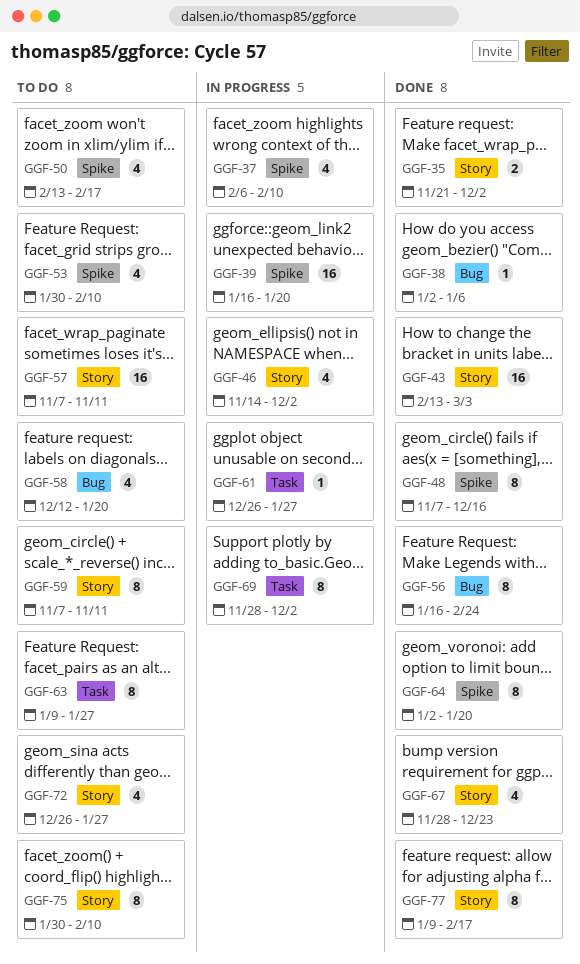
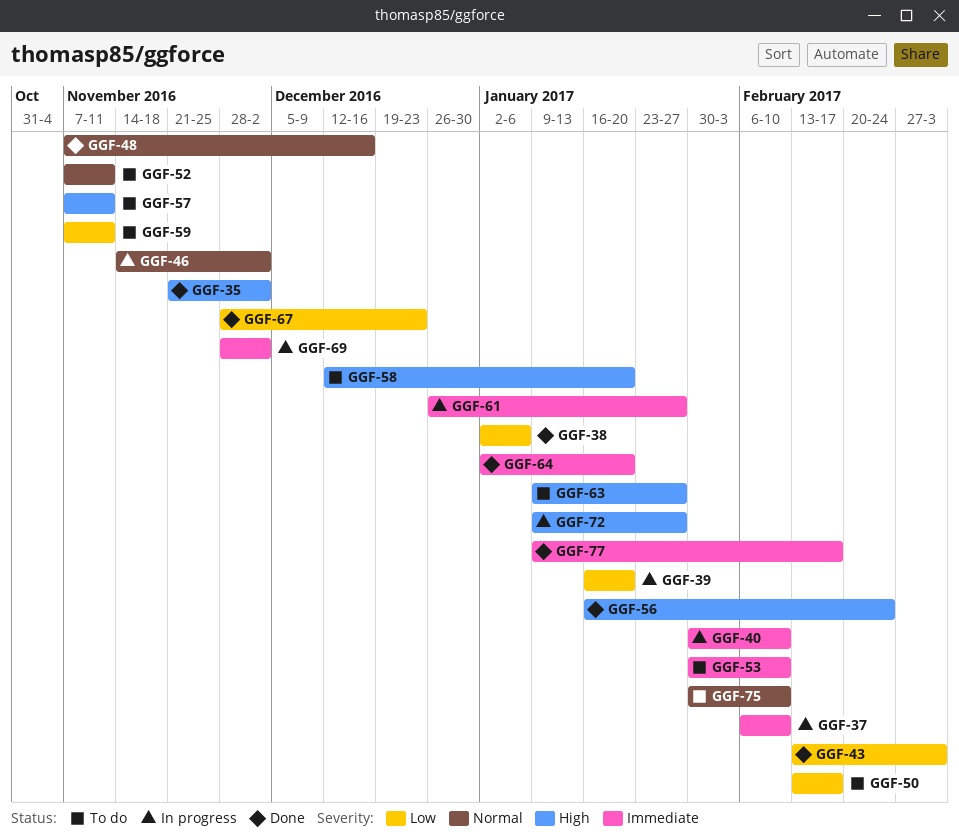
GGF-40: none -> present
GGF-52: none -> present
GGF-72, status: To do -> In progress
GGF-72, start: Dec 26 -> Jan 9

